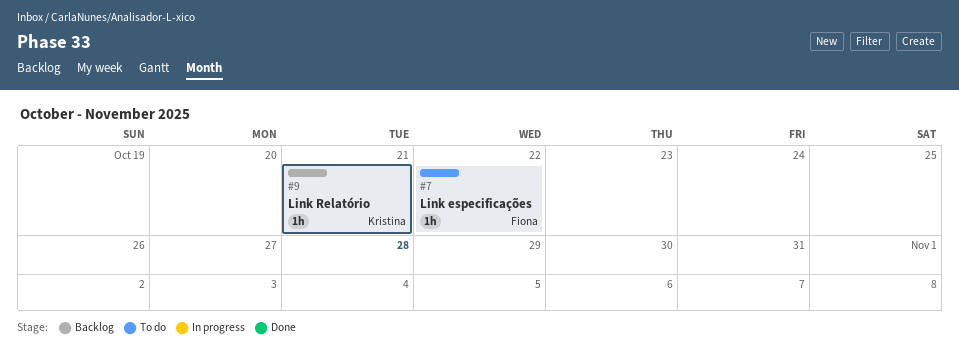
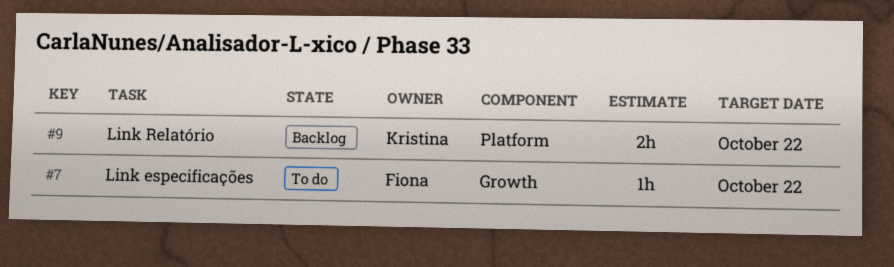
#9, estimate: 1h -> 2h
#9, due: Oct 21 -> Oct 22

